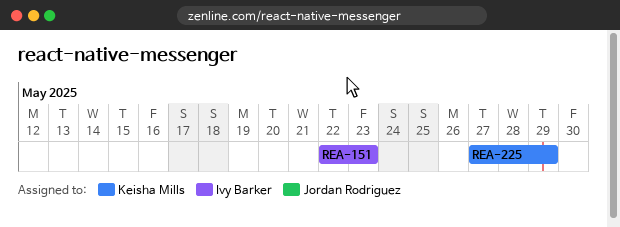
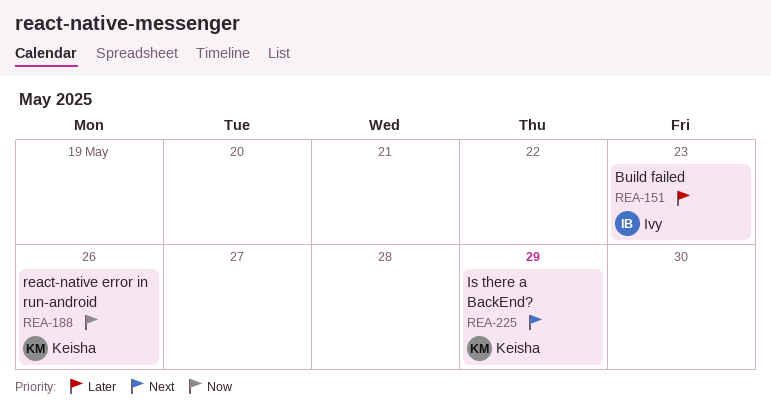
REA-188: none -> present

